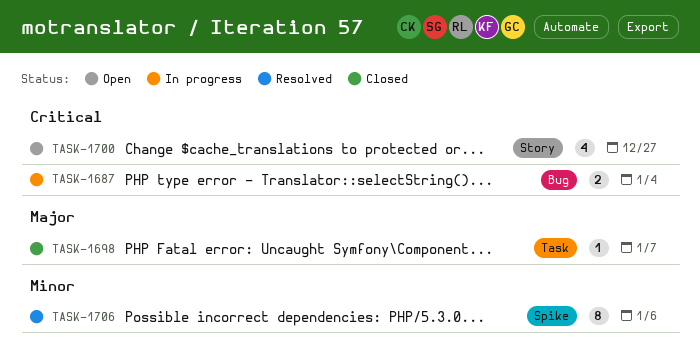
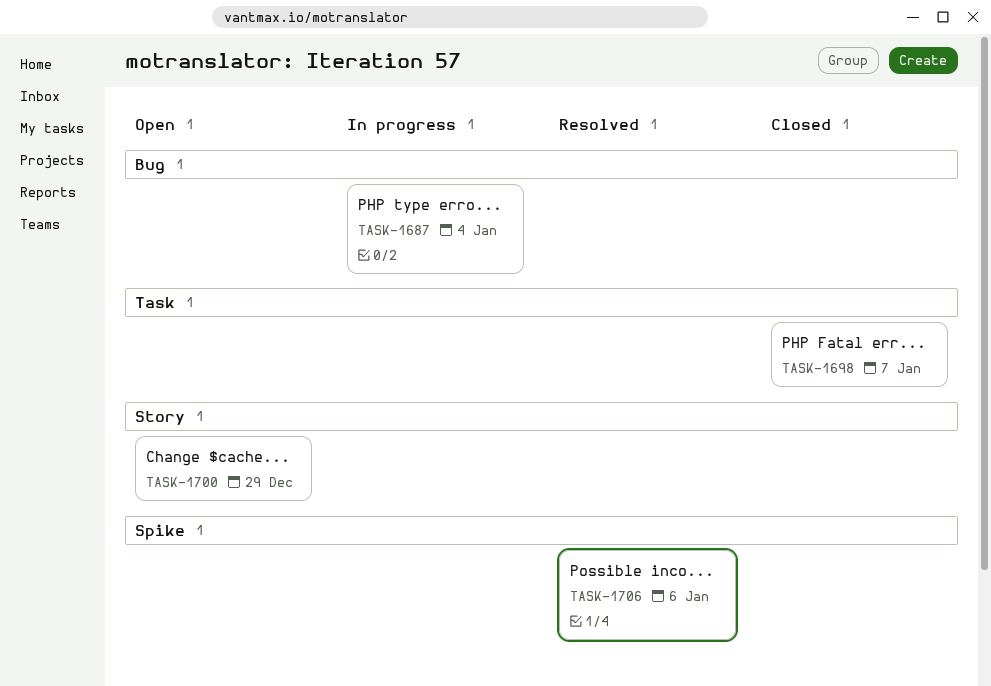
TASK-1700, due: Dec 27 -> Dec 29

